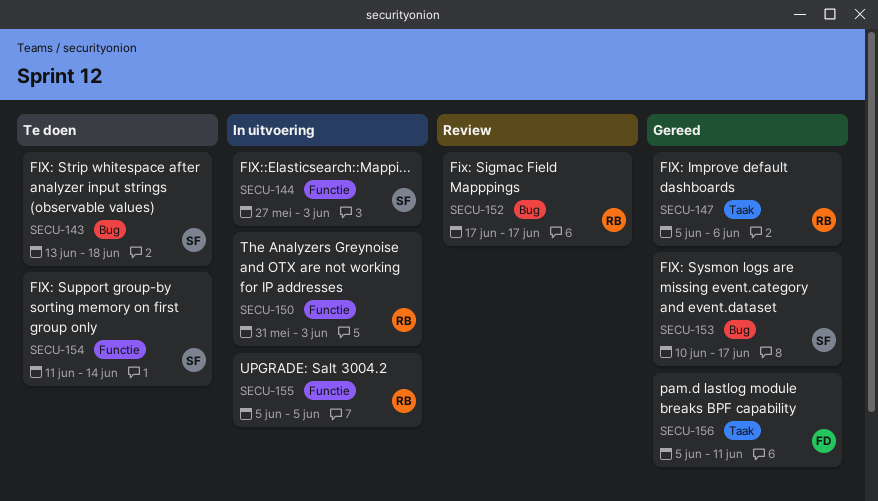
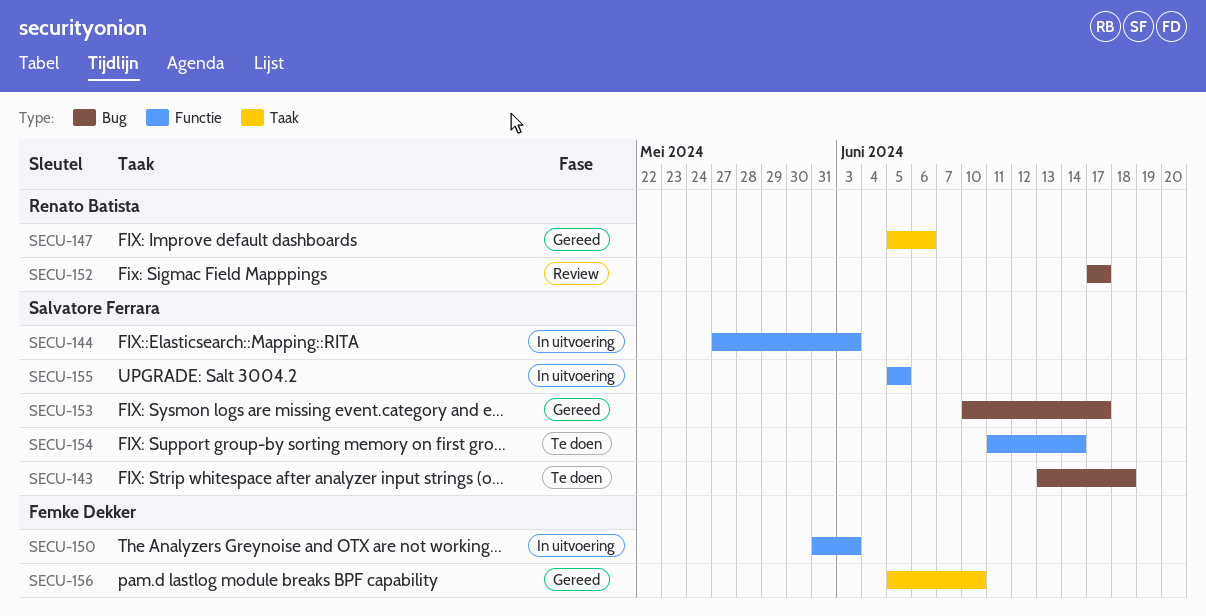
SECU-150, owner: Renato Batista -> Femke Dekker
SECU-155, owner: Renato Batista -> Salvatore Ferrara
SECU-156, due: Jun 11 -> Jun 10

